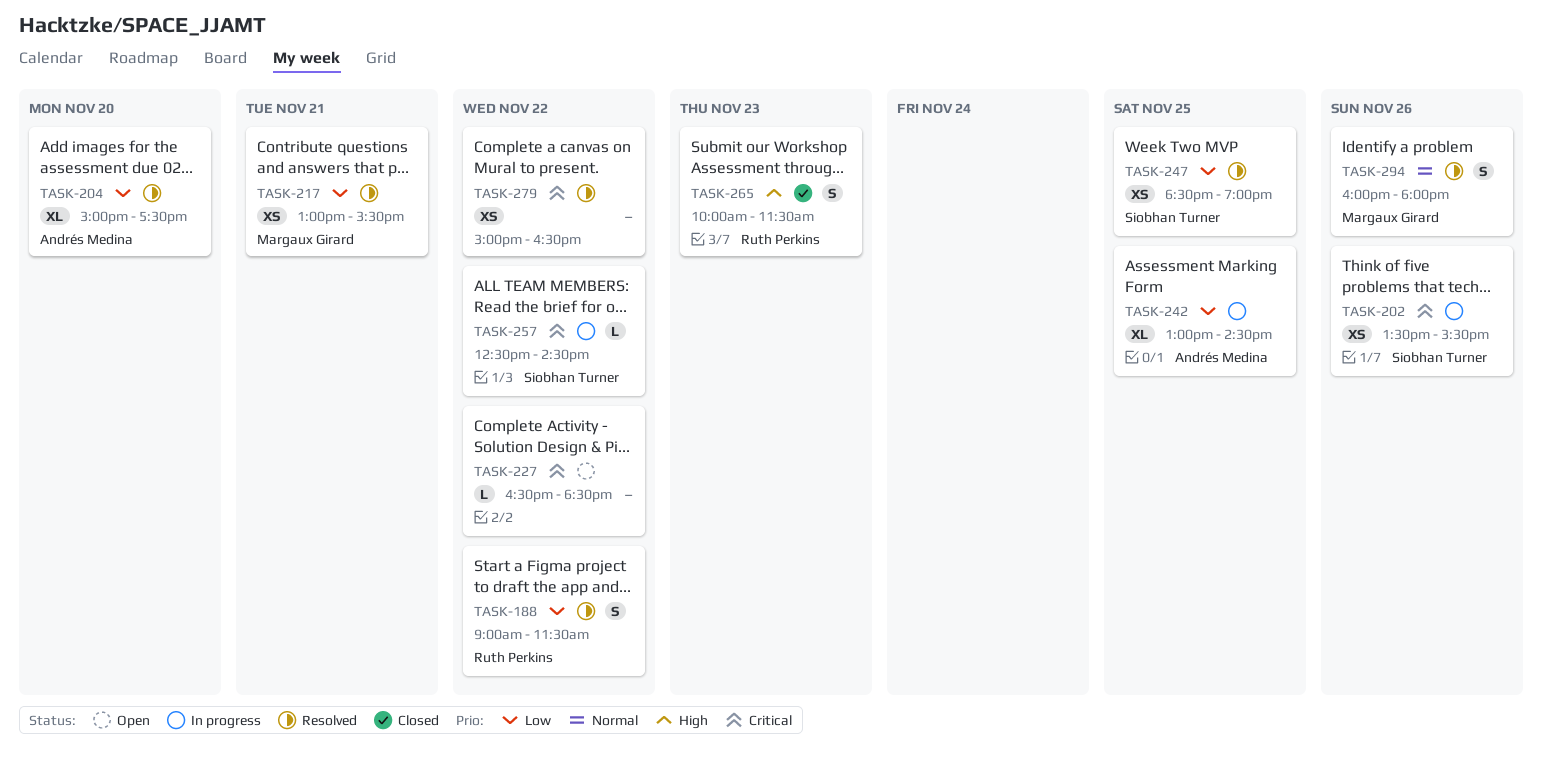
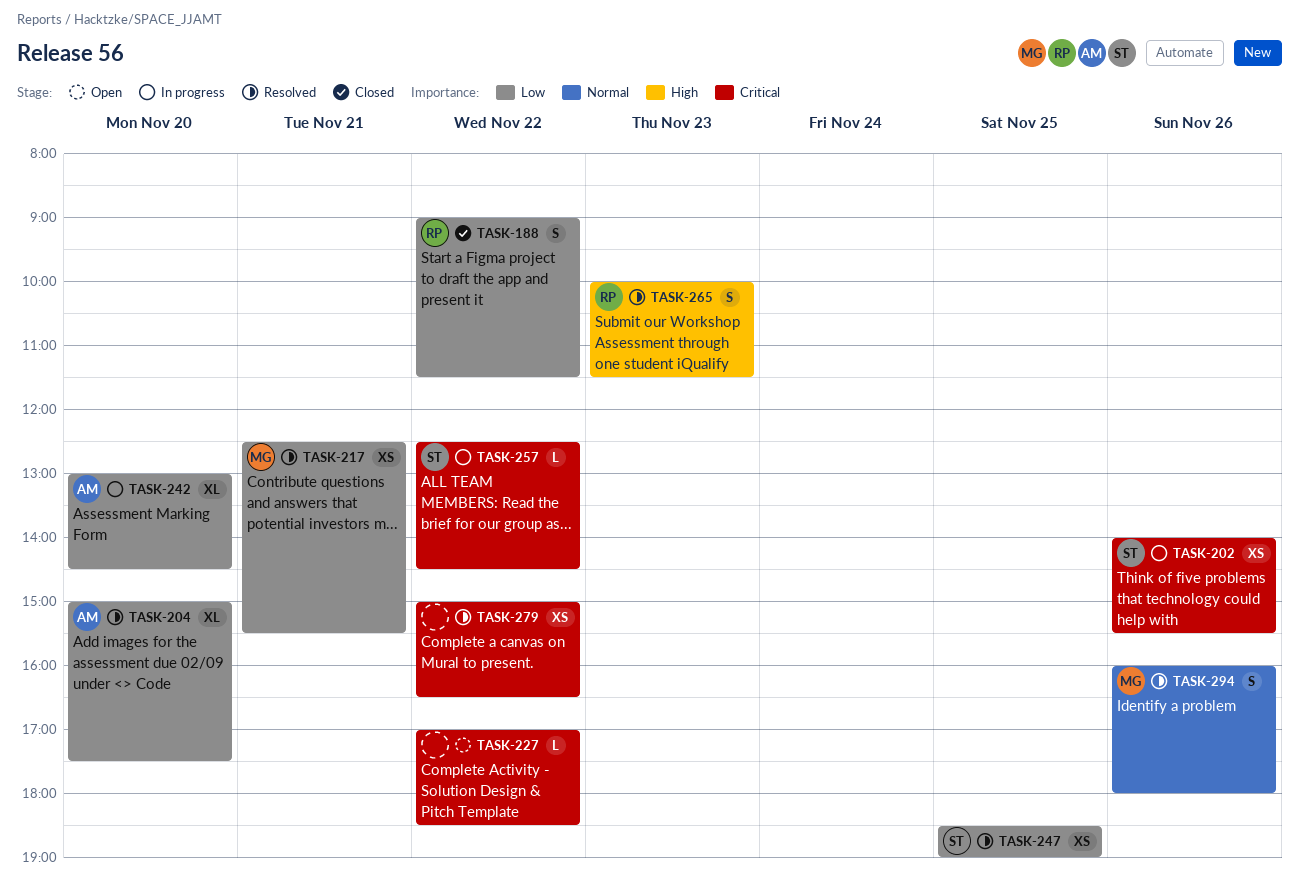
TASK-188, status: Resolved -> Closed
TASK-202, begins: 13:30 -> 14:00
TASK-217, begins: 13:00 -> 12:30
TASK-227, begins: 16:30 -> 17:00
TASK-242, day: Nov 25 -> Nov 20
TASK-265, status: Closed -> Resolved

